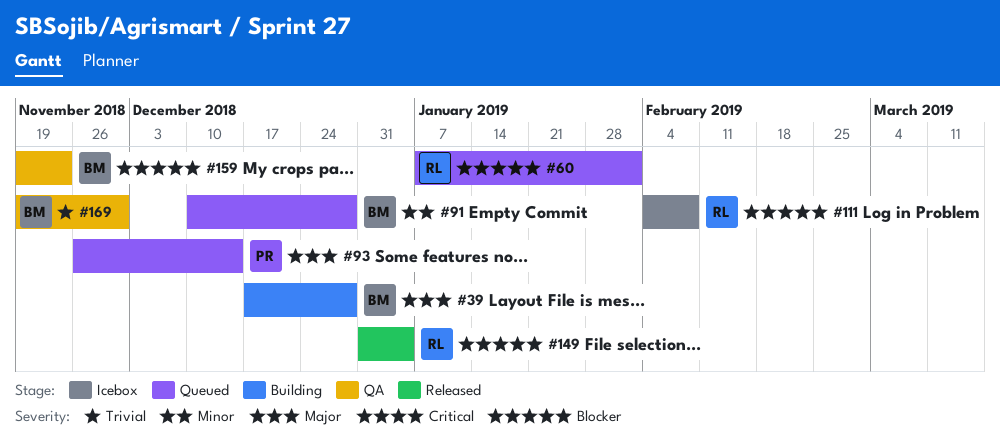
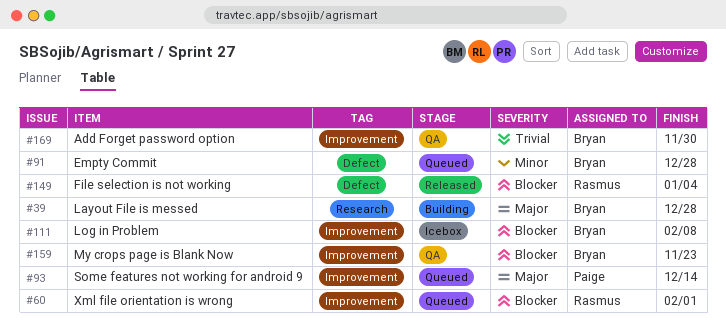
#111, owner: Rasmus -> Bryan

